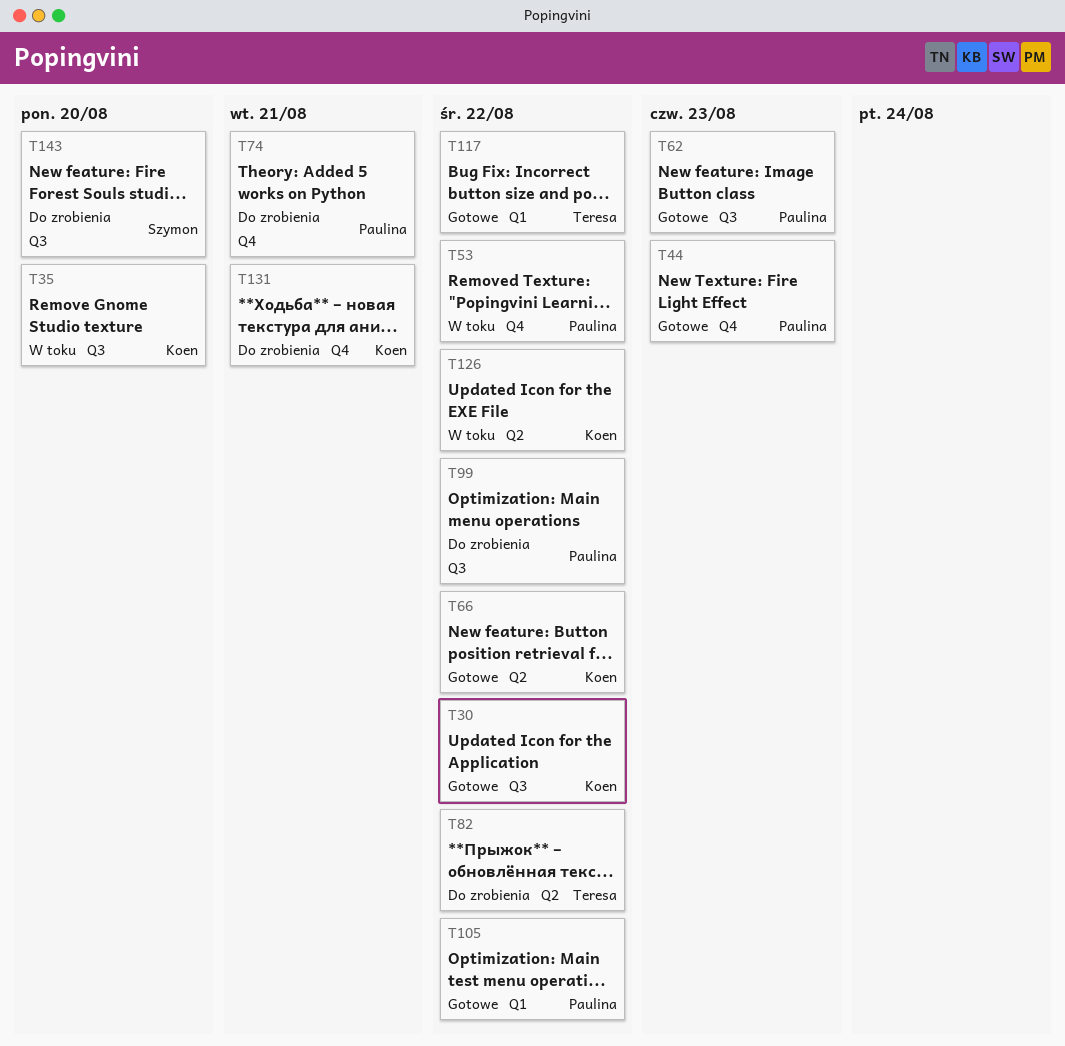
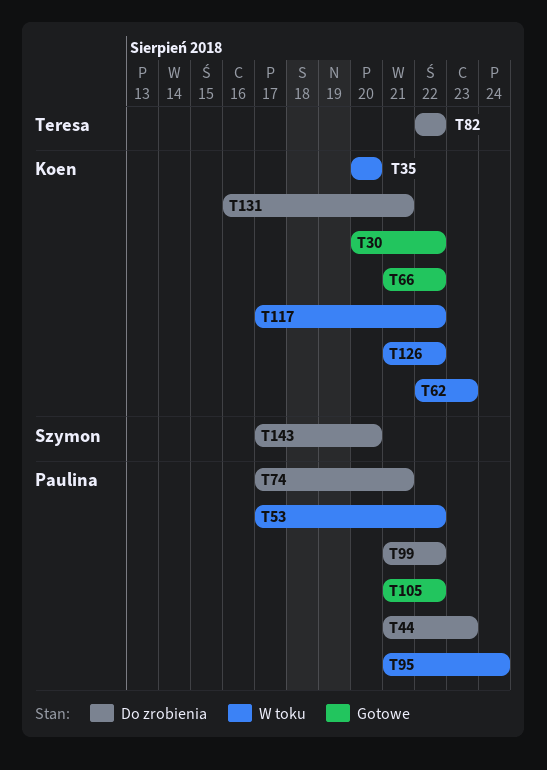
T44, status: Gotowe -> Do zrobienia
T62, status: Gotowe -> W toku
T62, owner: Paulina -> Koen
T95: none -> present
T117, status: Gotowe -> W toku
T117, owner: Teresa -> Koen

